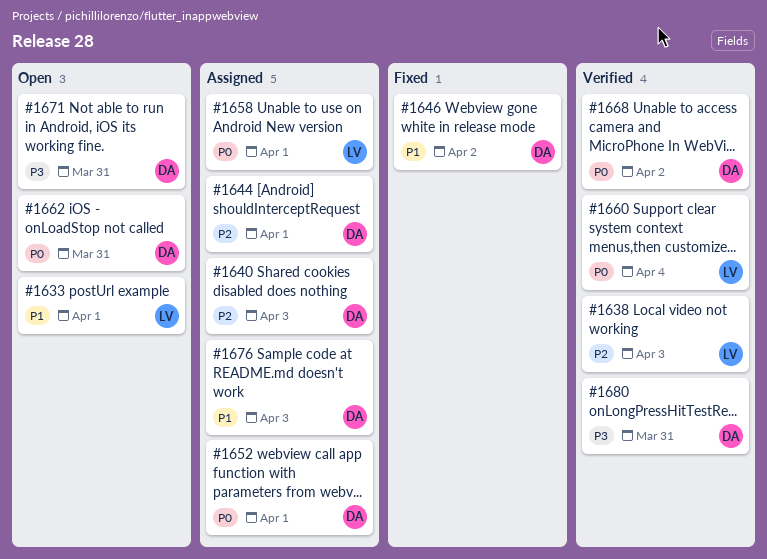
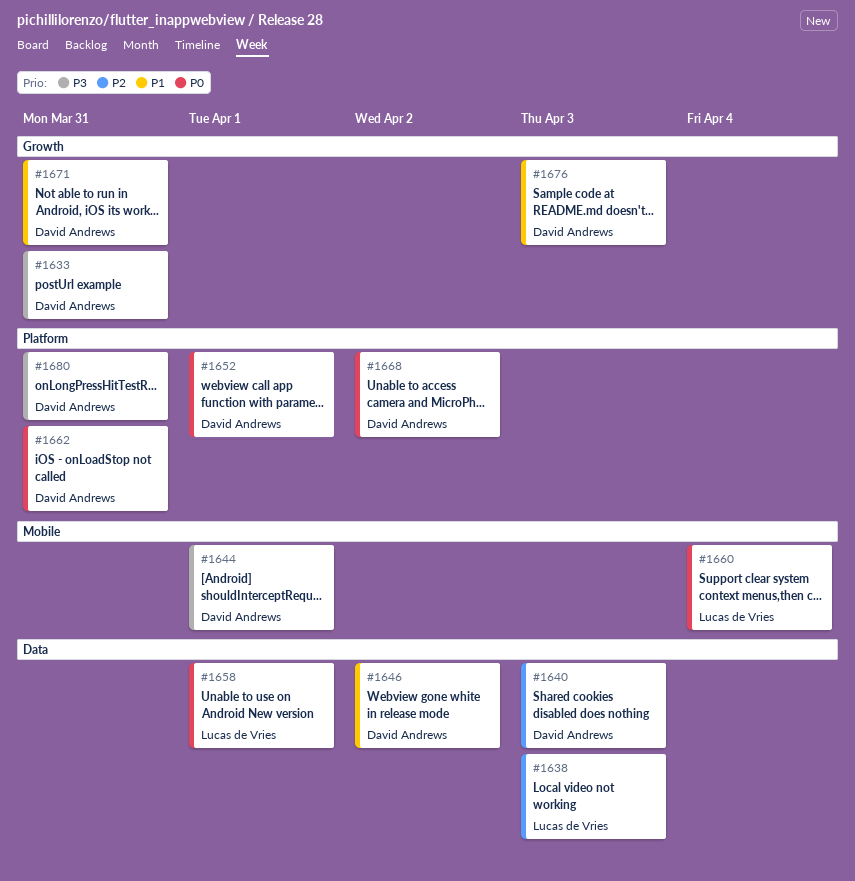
#1633, owner: Lucas de Vries -> David Andrews
#1633, priority: P1 -> P3
#1633, due: Apr 1 -> Mar 31
#1644, priority: P2 -> P3
#1671, priority: P3 -> P1

